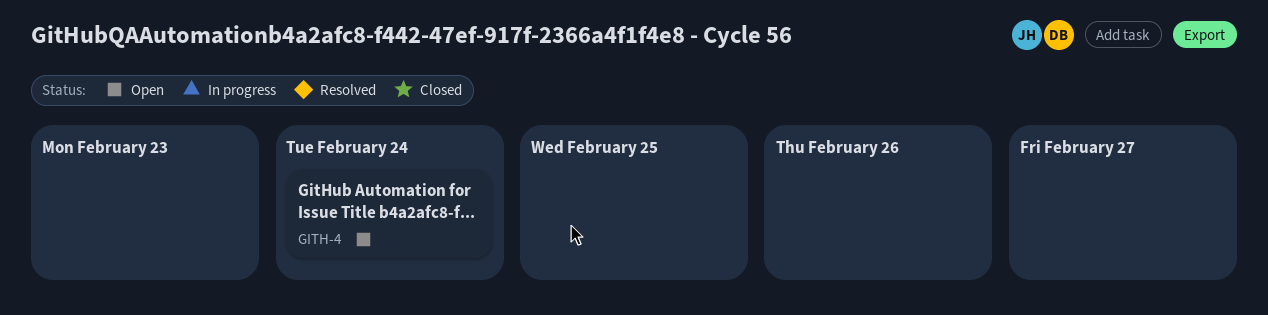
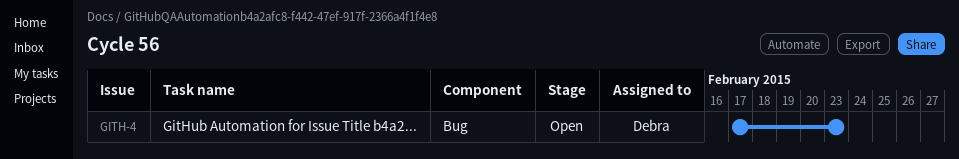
GITH-4, due: Feb 24 -> Feb 23

